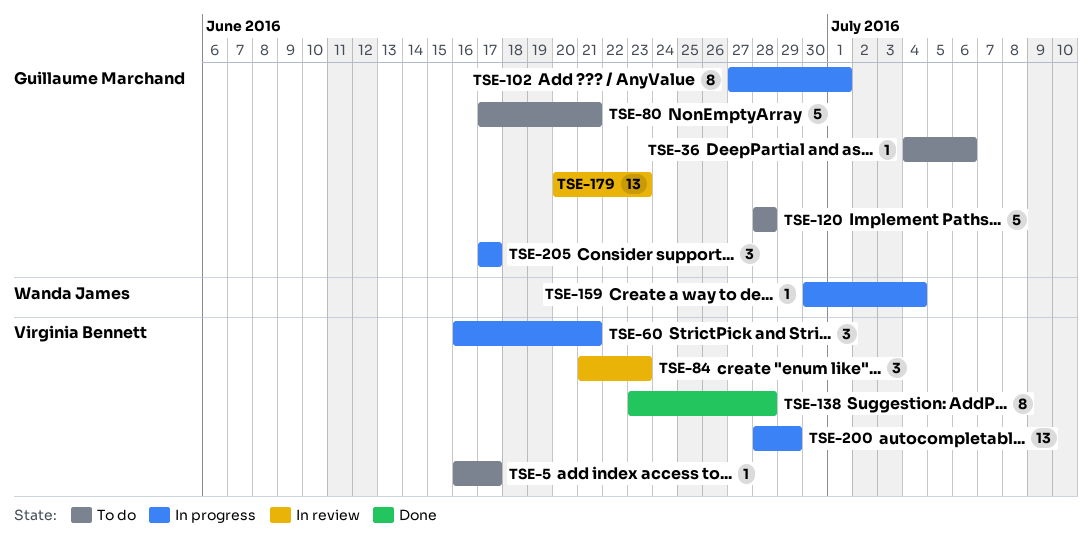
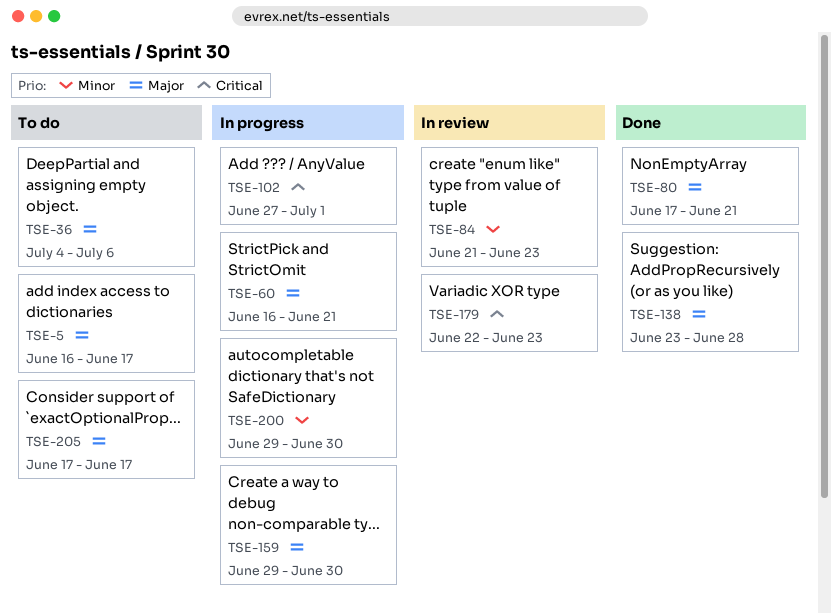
TSE-80, status: To do -> Done
TSE-120: present -> none
TSE-159, start: Jun 30 -> Jun 29
TSE-159, due: Jul 4 -> Jun 30
TSE-179, start: Jun 20 -> Jun 22
TSE-200, start: Jun 28 -> Jun 29
TSE-200, due: Jun 29 -> Jun 30
TSE-205, status: In progress -> To do

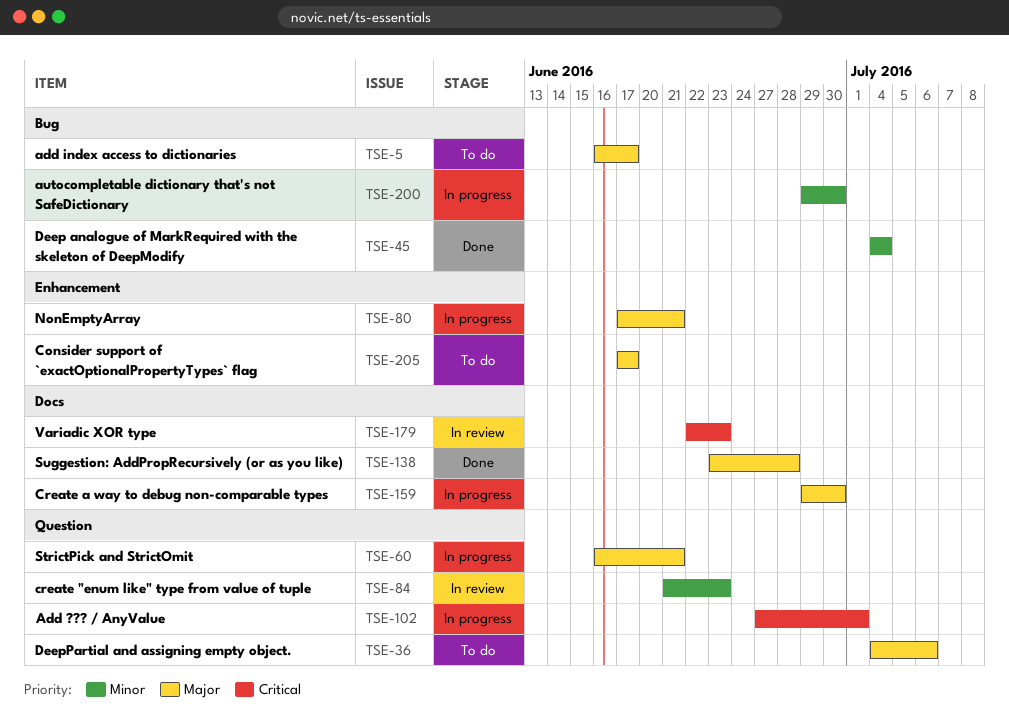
TSE-45: none -> present
TSE-80, status: Done -> In progress

